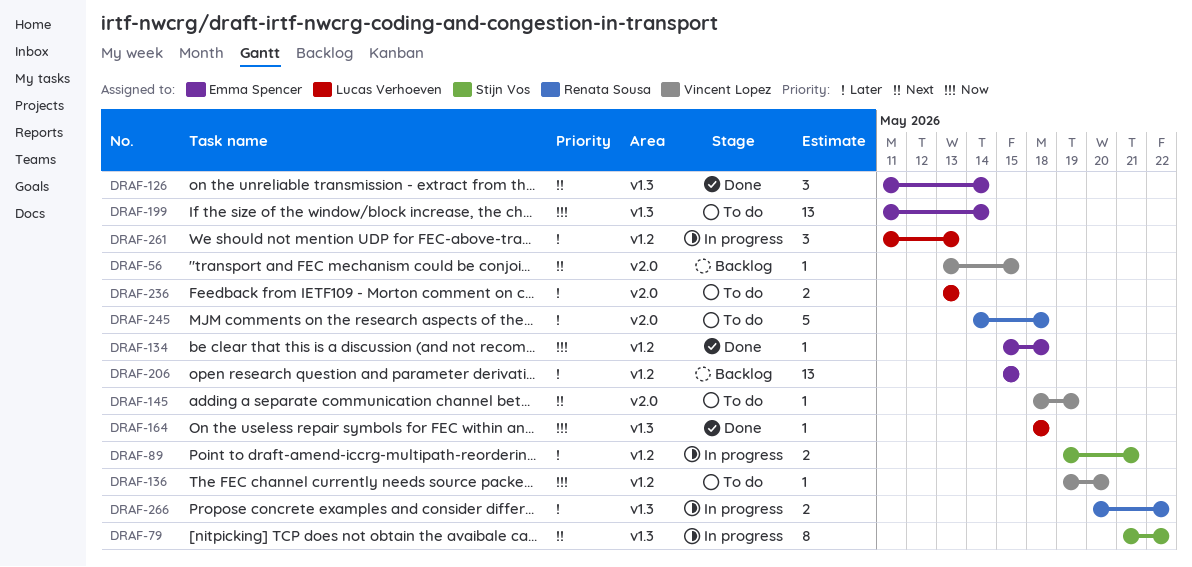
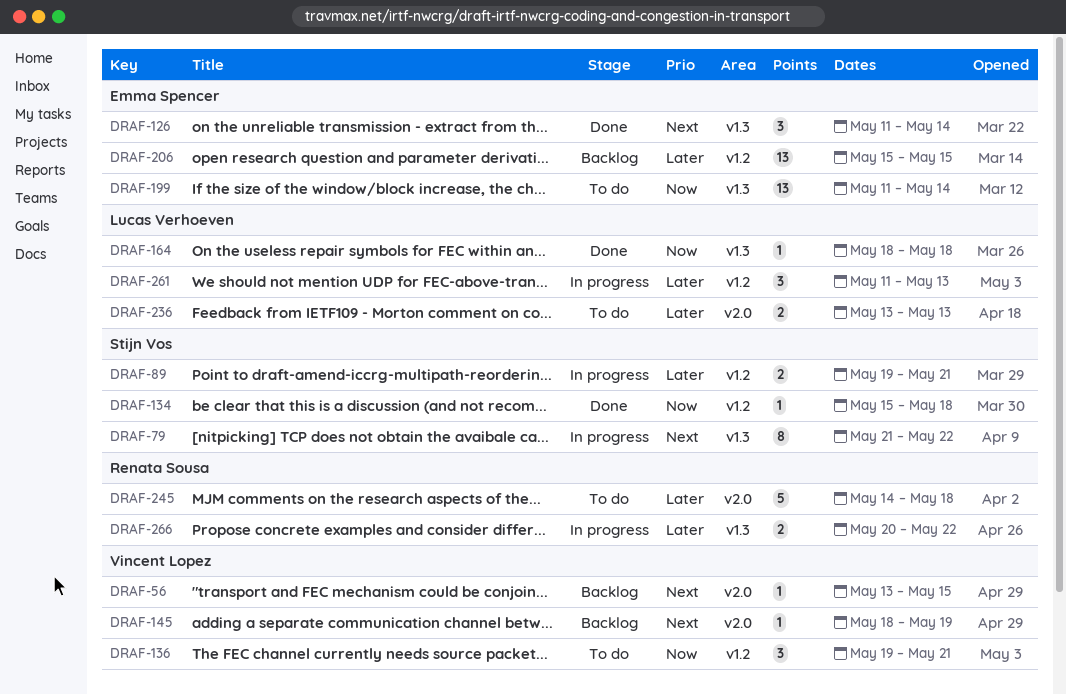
DRAF-134, owner: Emma Spencer -> Stijn Vos
DRAF-136, estimate: 1 -> 3
DRAF-136, due: May 20 -> May 21
DRAF-145, status: To do -> Backlog

